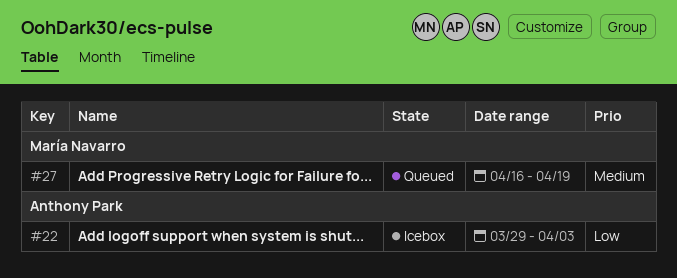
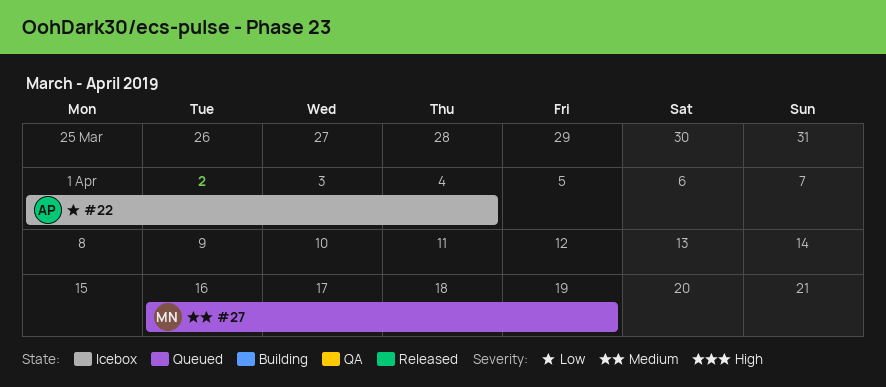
#22, start: Mar 29 -> Apr 1
#22, due: Apr 3 -> Apr 4

